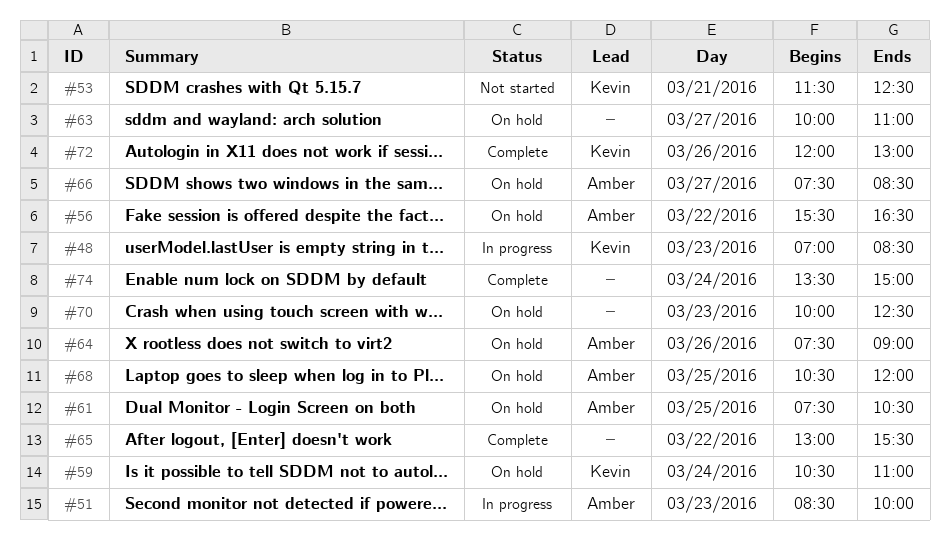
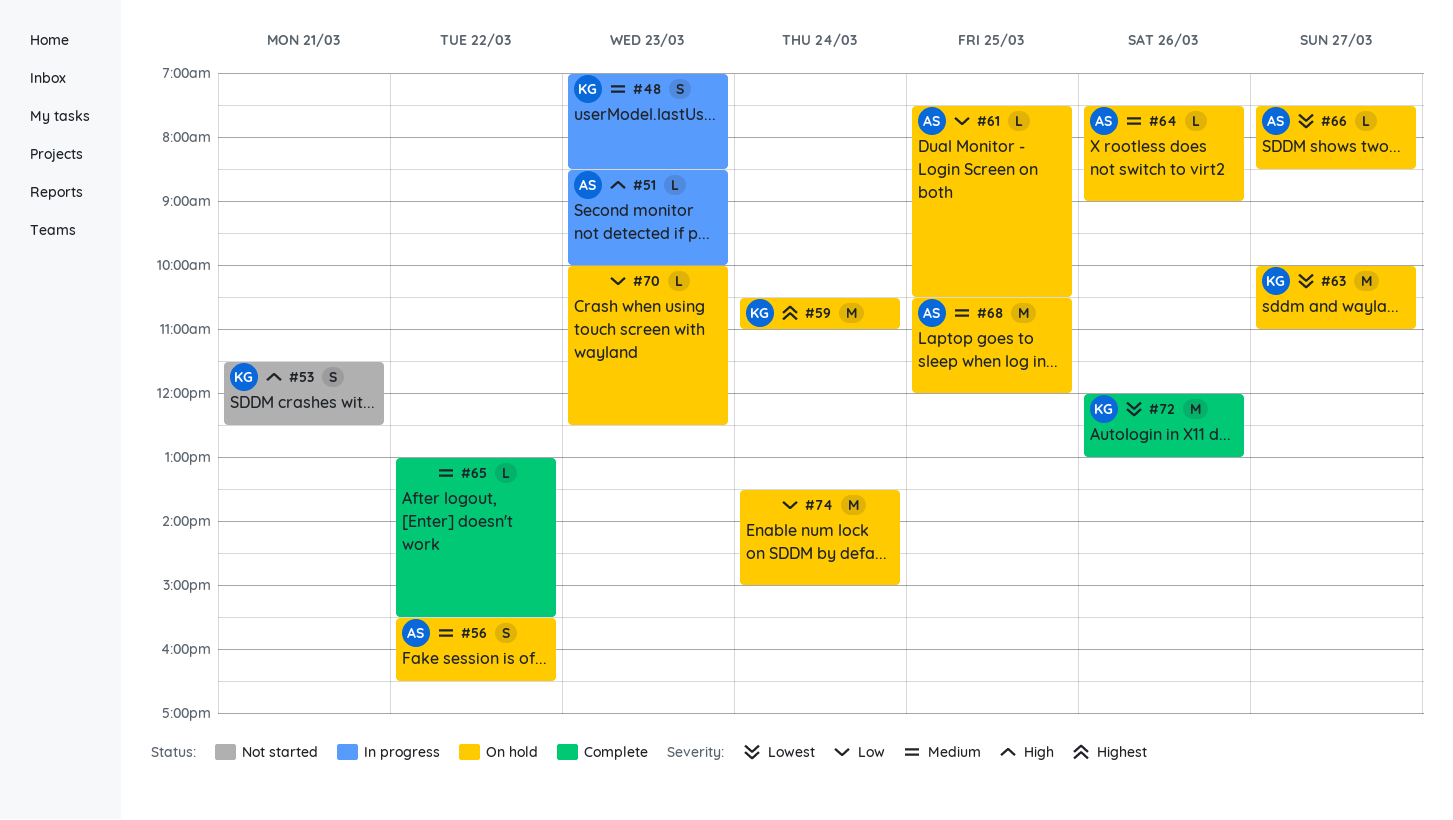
#63, owner: none -> Kevin
#74, status: Complete -> On hold

